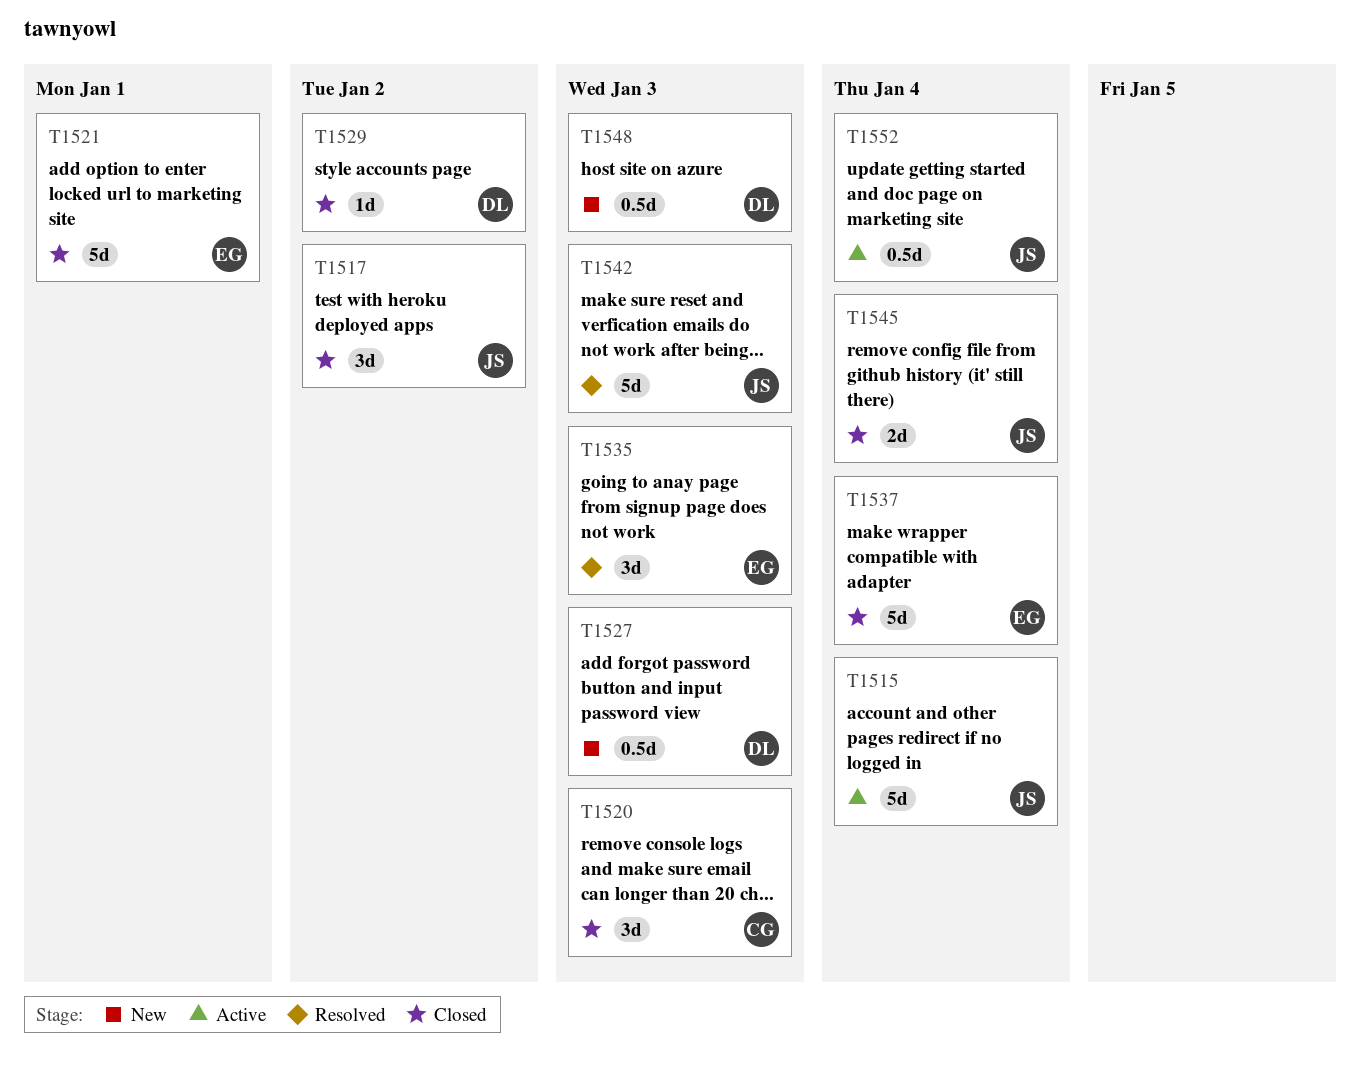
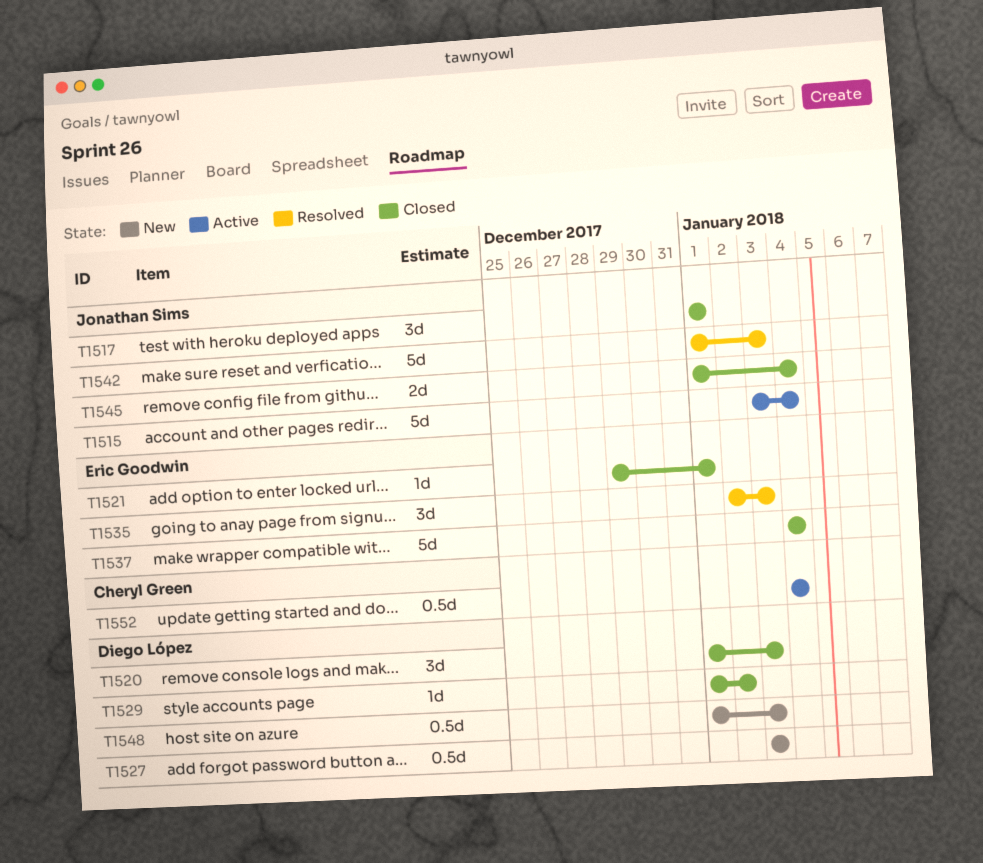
T1517, due: Jan 2 -> Jan 1
T1520, owner: Cheryl Green -> Diego López
T1521, estimate: 5d -> 1d
T1552, owner: Jonathan Sims -> Cheryl Green

